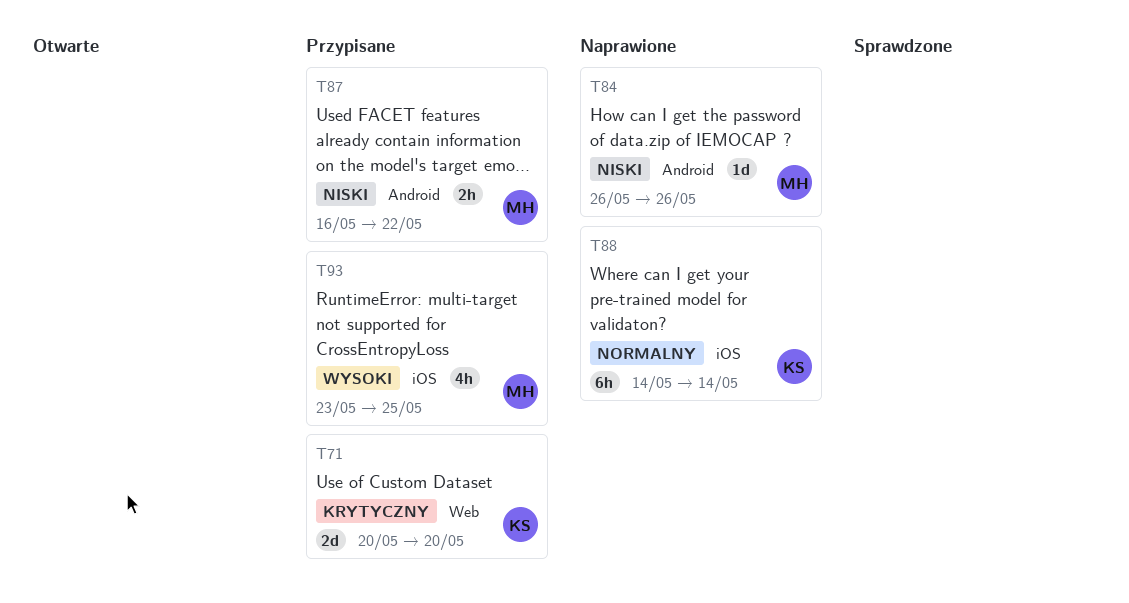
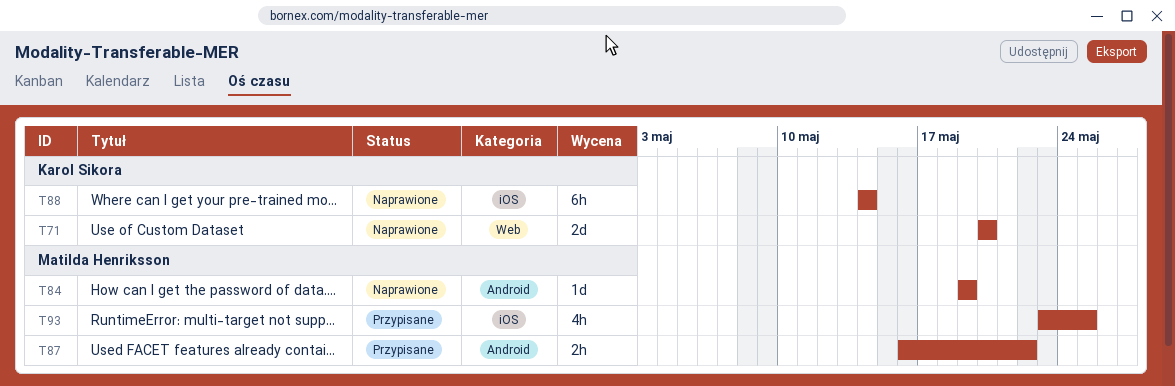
T71, status: Przypisane -> Naprawione
T84, start: May 26 -> May 19
T84, due: May 26 -> May 19

